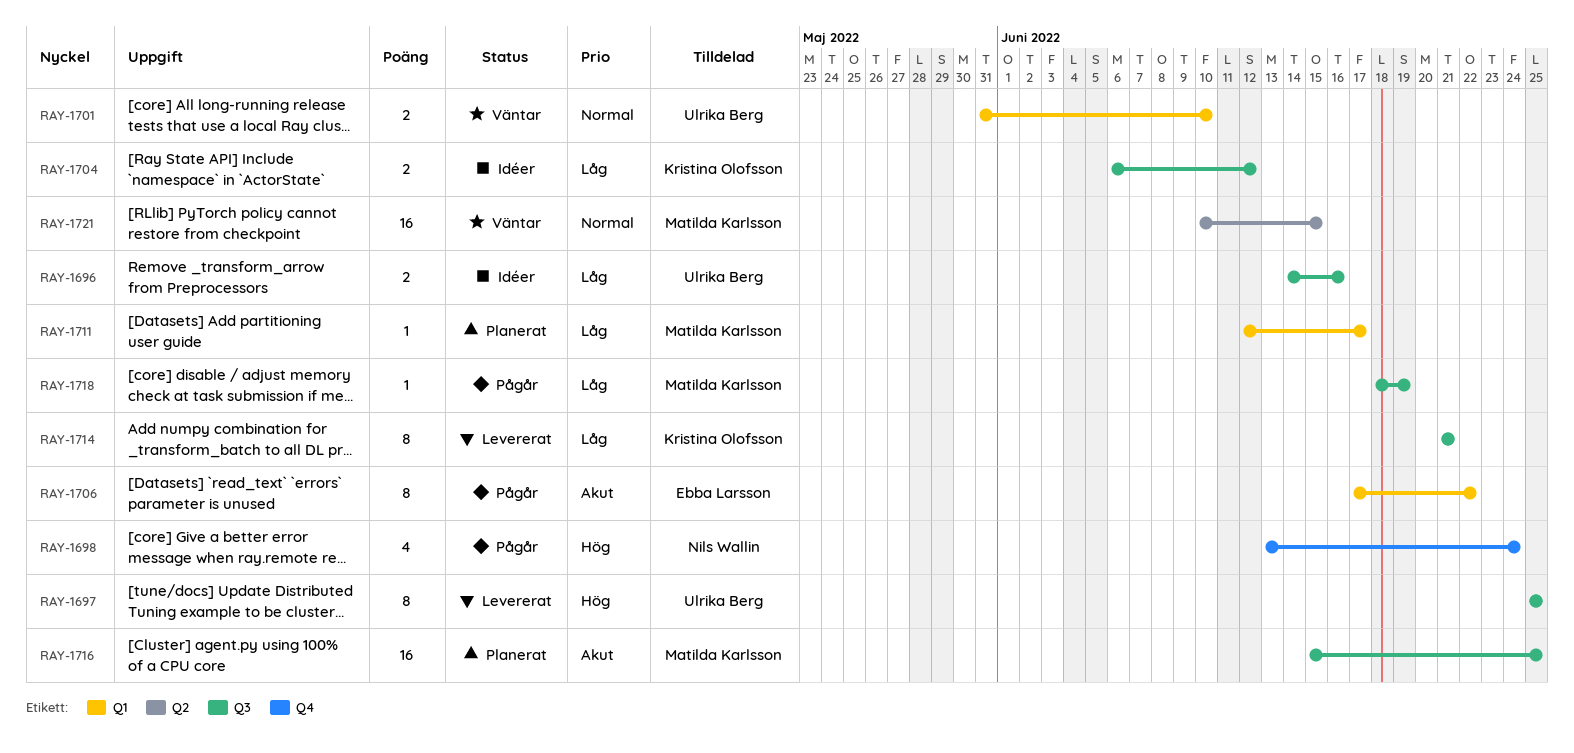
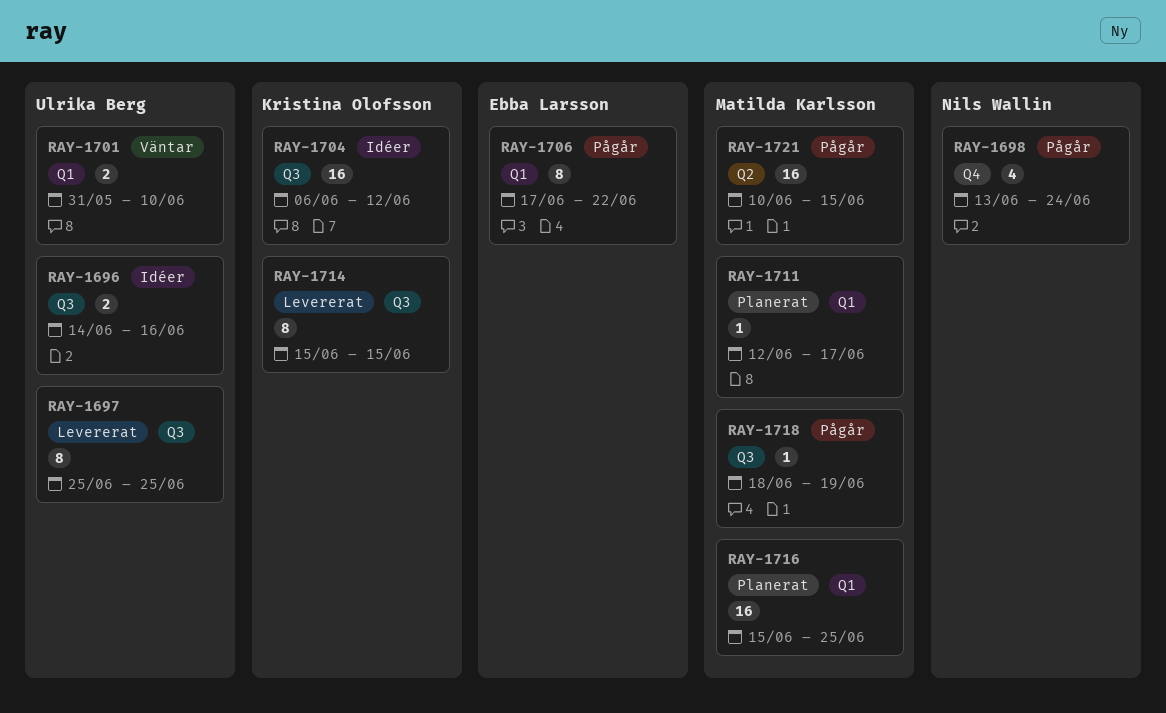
RAY-1704, estimate: 2 -> 16
RAY-1714, start: Jun 21 -> Jun 15
RAY-1714, due: Jun 21 -> Jun 15
RAY-1716, label: Q3 -> Q1
RAY-1721, status: Väntar -> Pågår

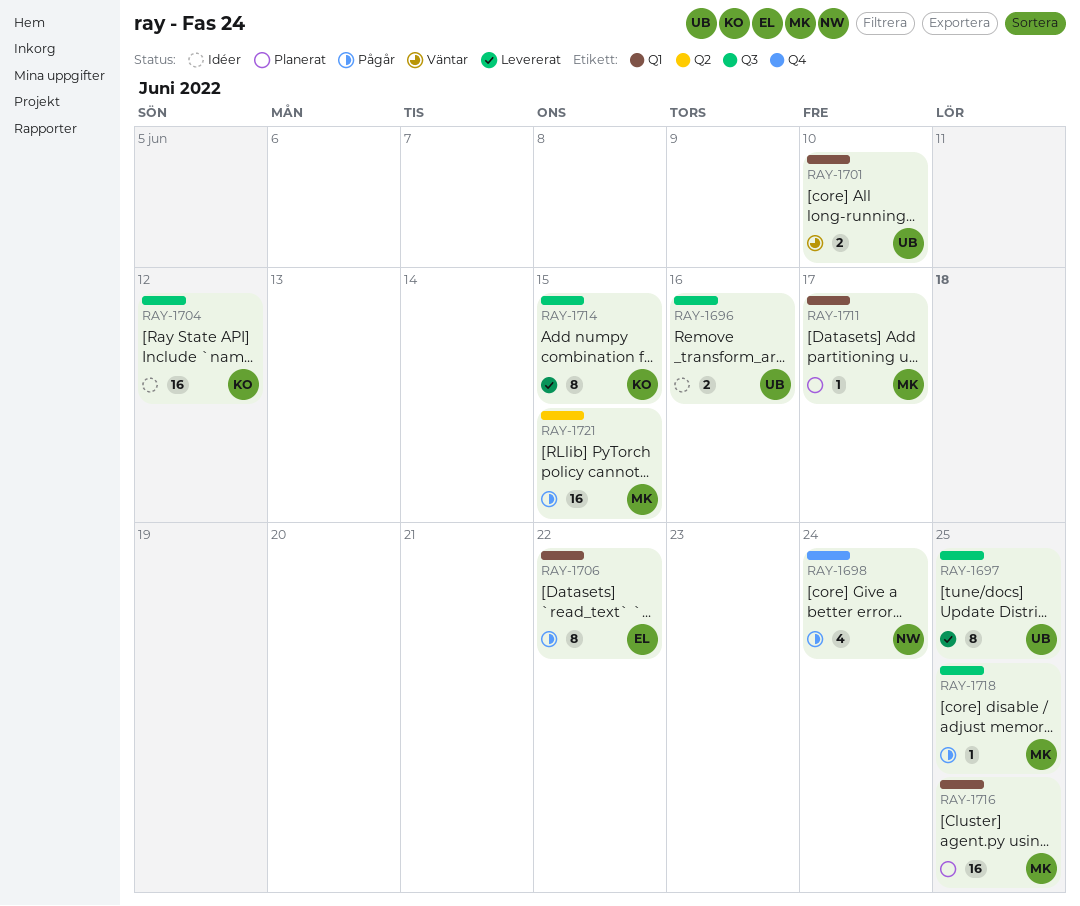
RAY-1718, due: Jun 19 -> Jun 25

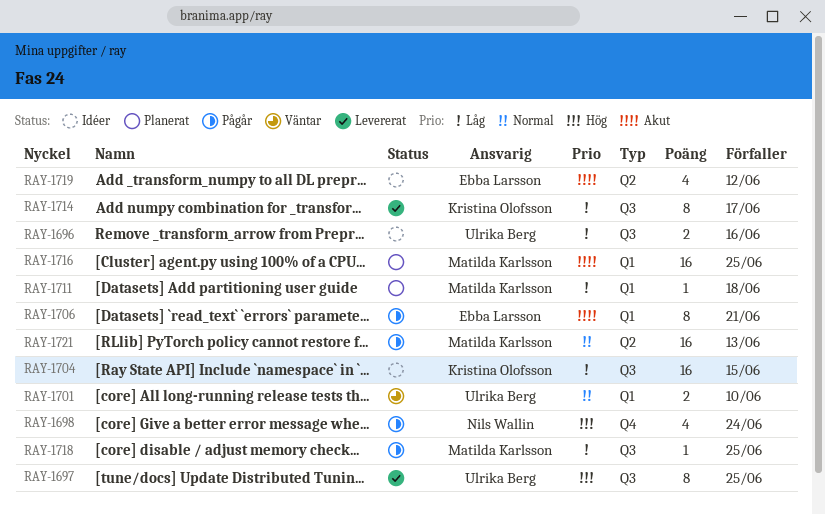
RAY-1704, due: Jun 12 -> Jun 15
RAY-1706, due: Jun 22 -> Jun 21
RAY-1711, due: Jun 17 -> Jun 18
RAY-1714, due: Jun 15 -> Jun 17
RAY-1719: none -> present
RAY-1721, due: Jun 15 -> Jun 13

